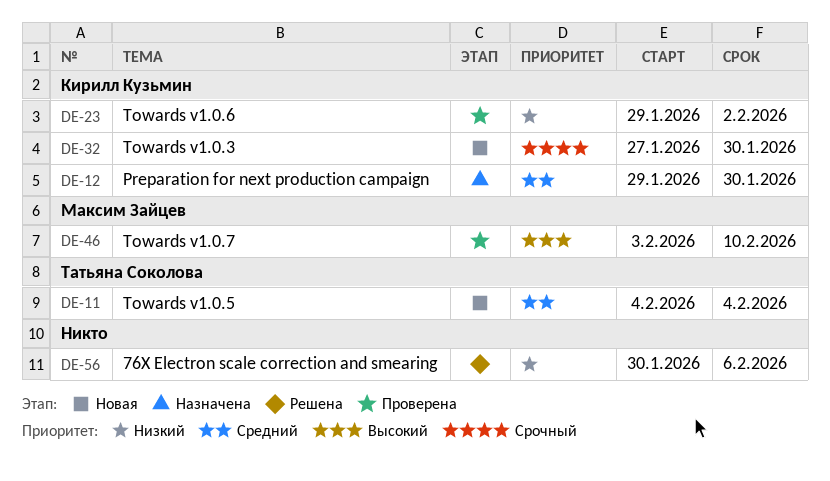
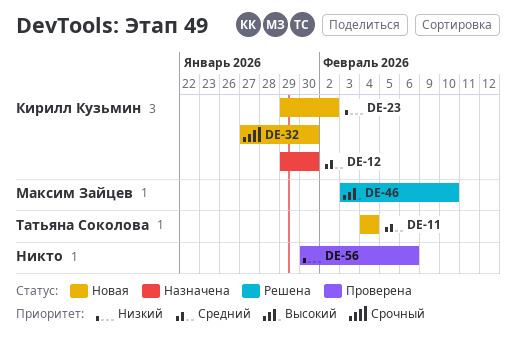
DE-23, status: Проверена -> Новая
DE-46, status: Проверена -> Решена
DE-56, status: Решена -> Проверена

